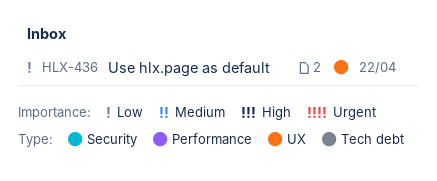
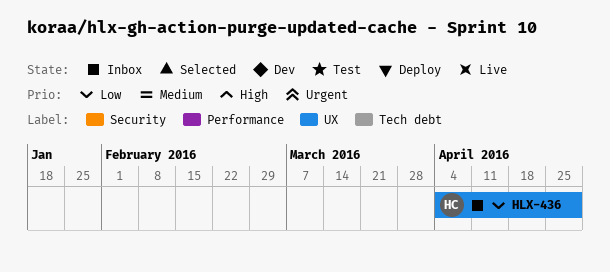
HLX-436, due: Apr 22 -> Apr 29

